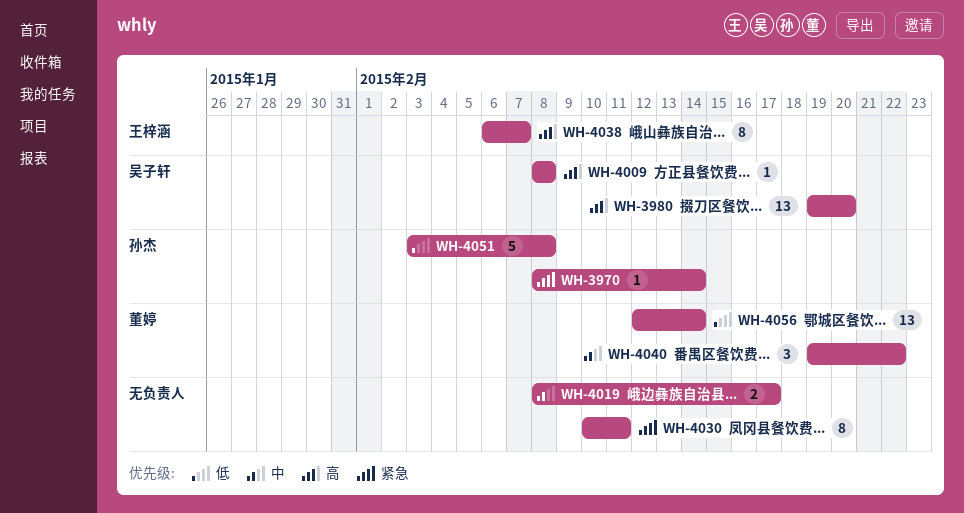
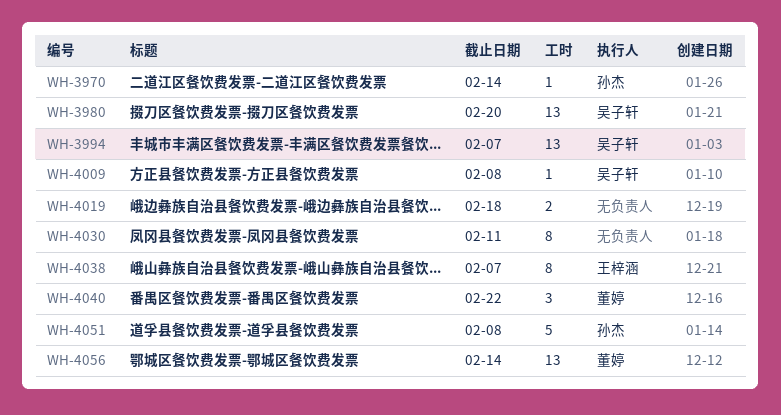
WH-3994: none -> present
WH-4019, due: Feb 17 -> Feb 18

